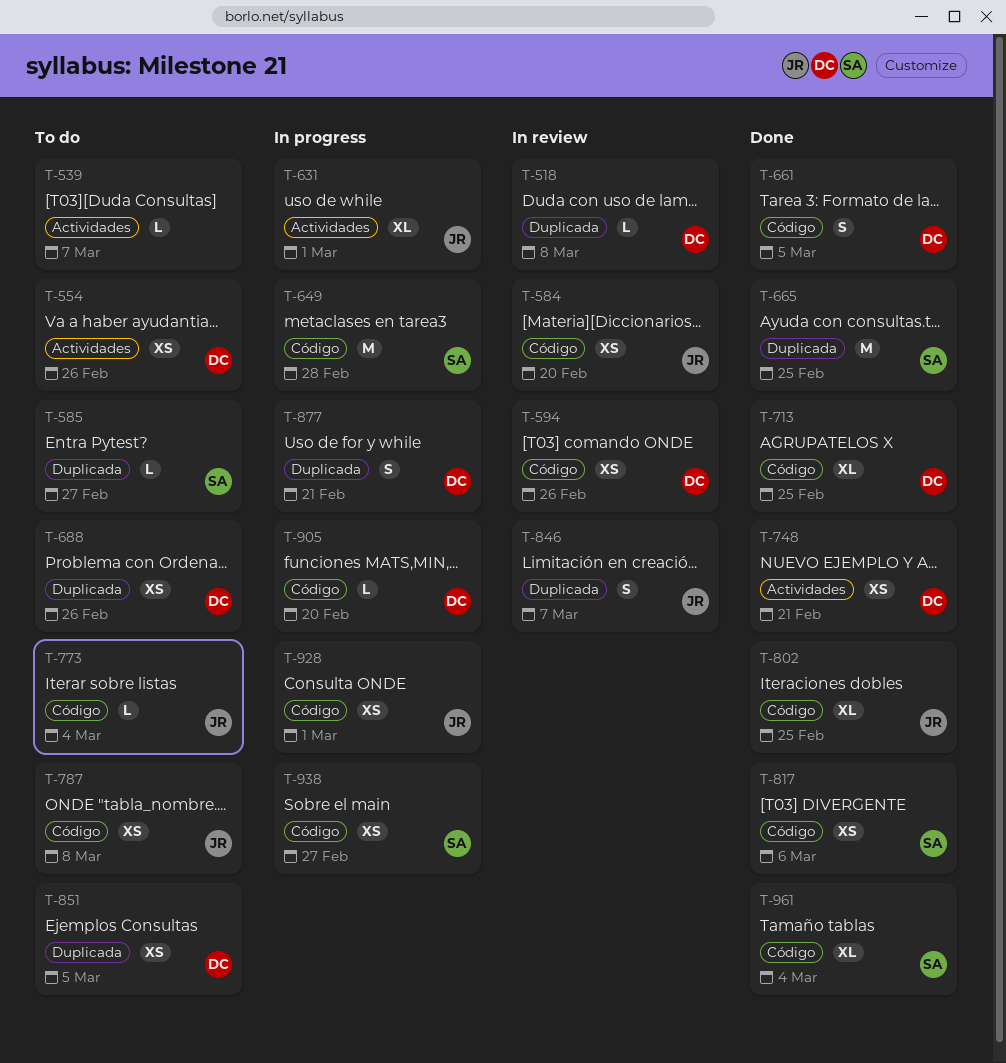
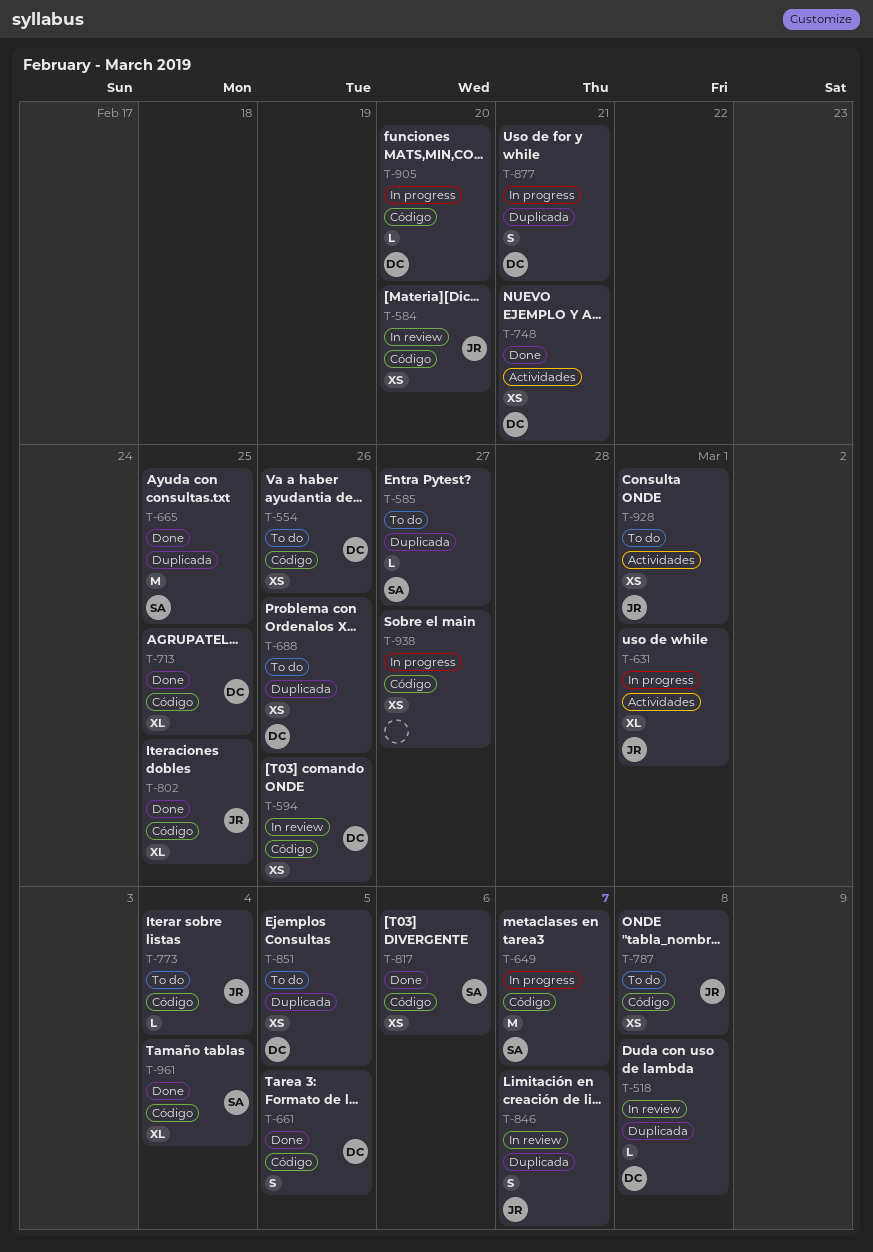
T-539: present -> none
T-554, label: Actividades -> Código
T-649, due: Feb 28 -> Mar 7
T-928, status: In progress -> To do
T-928, label: Código -> Actividades
T-938, owner: SA -> none

